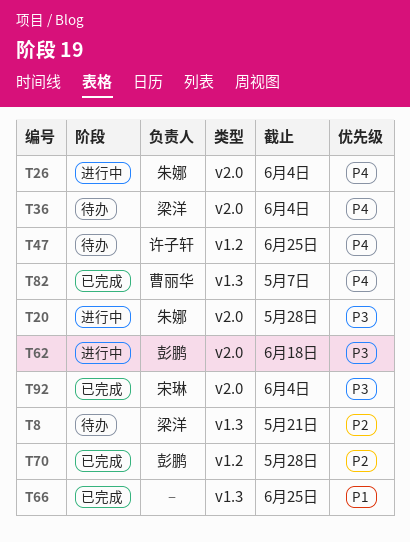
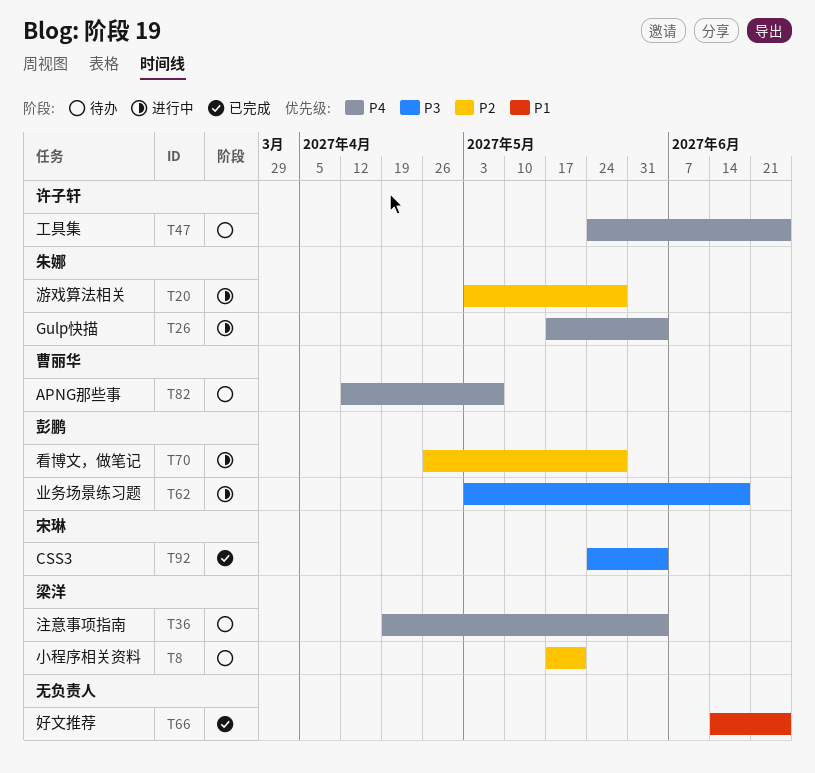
T20, priority: P3 -> P2
T70, status: 已完成 -> 进行中
T82, status: 已完成 -> 待办

